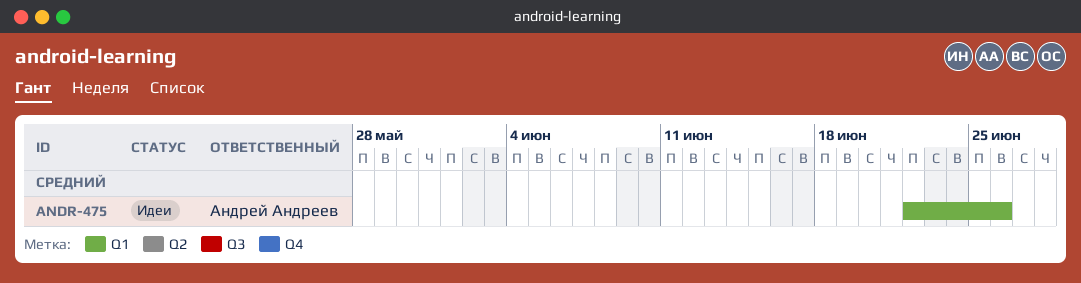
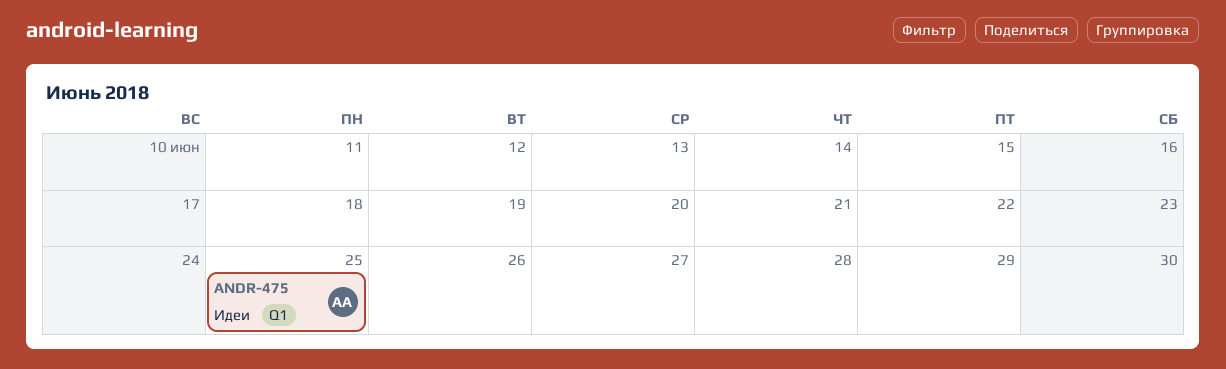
ANDR-475, due: Jun 26 -> Jun 25

